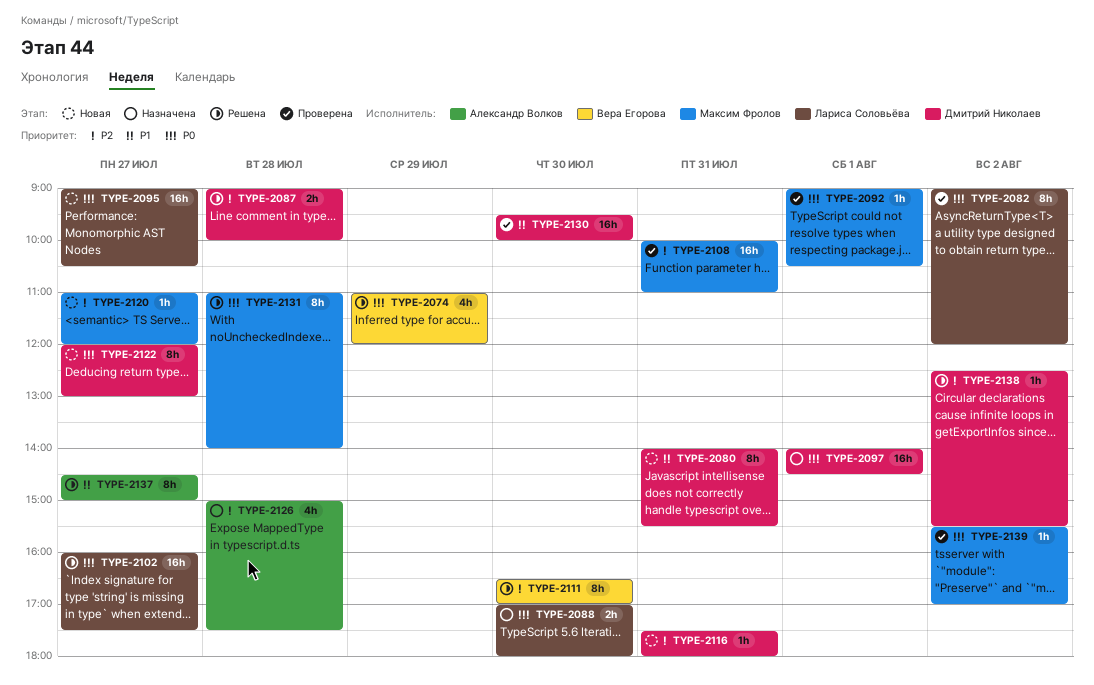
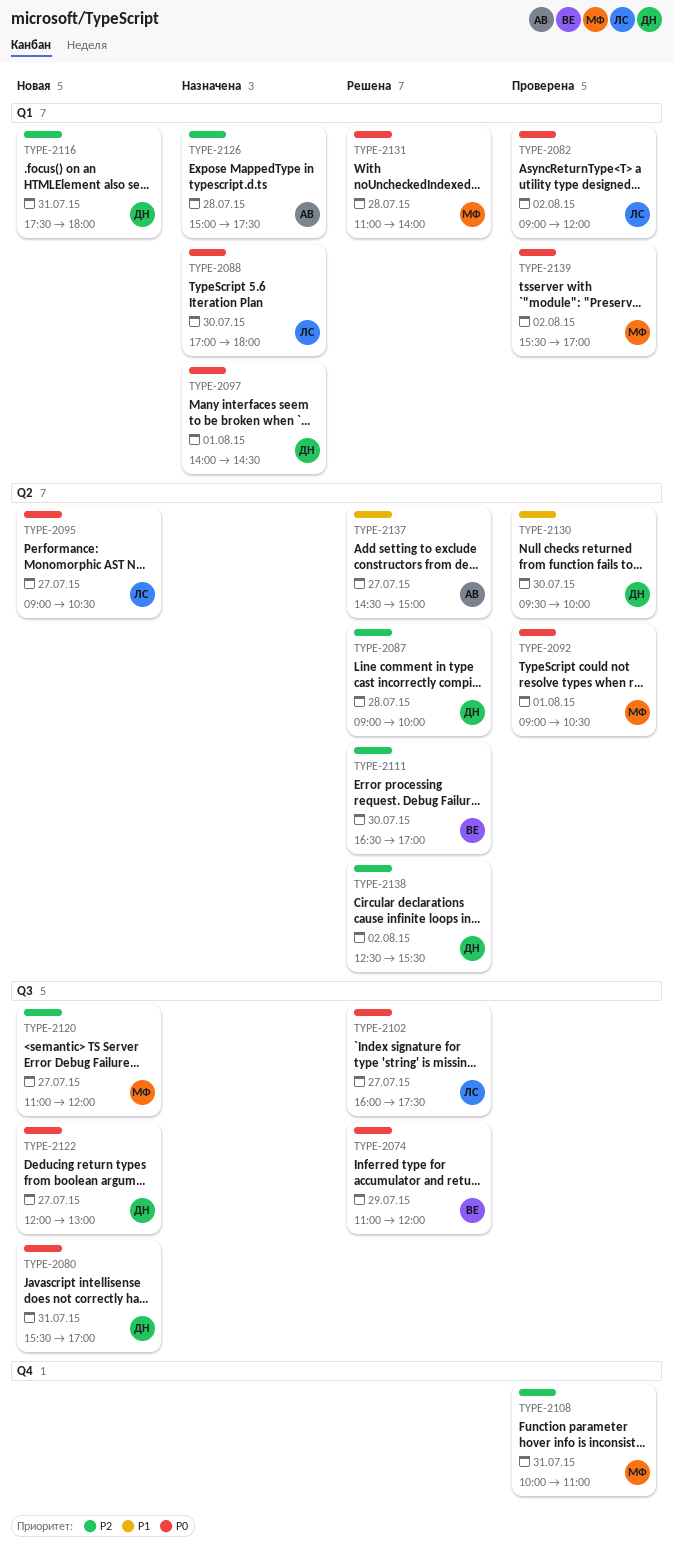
TYPE-2080, priority: P1 -> P0
TYPE-2080, begins: 14:00 -> 15:30
TYPE-2080, ends: 15:30 -> 17:00

